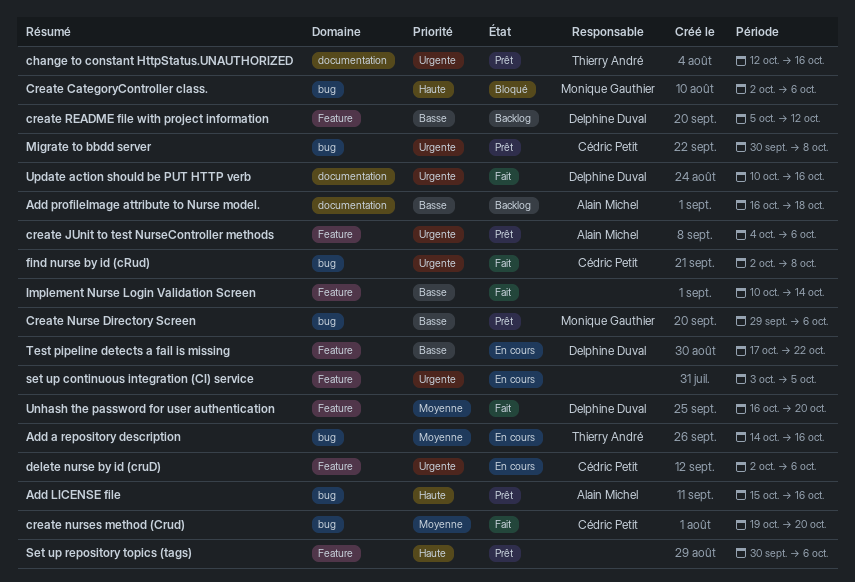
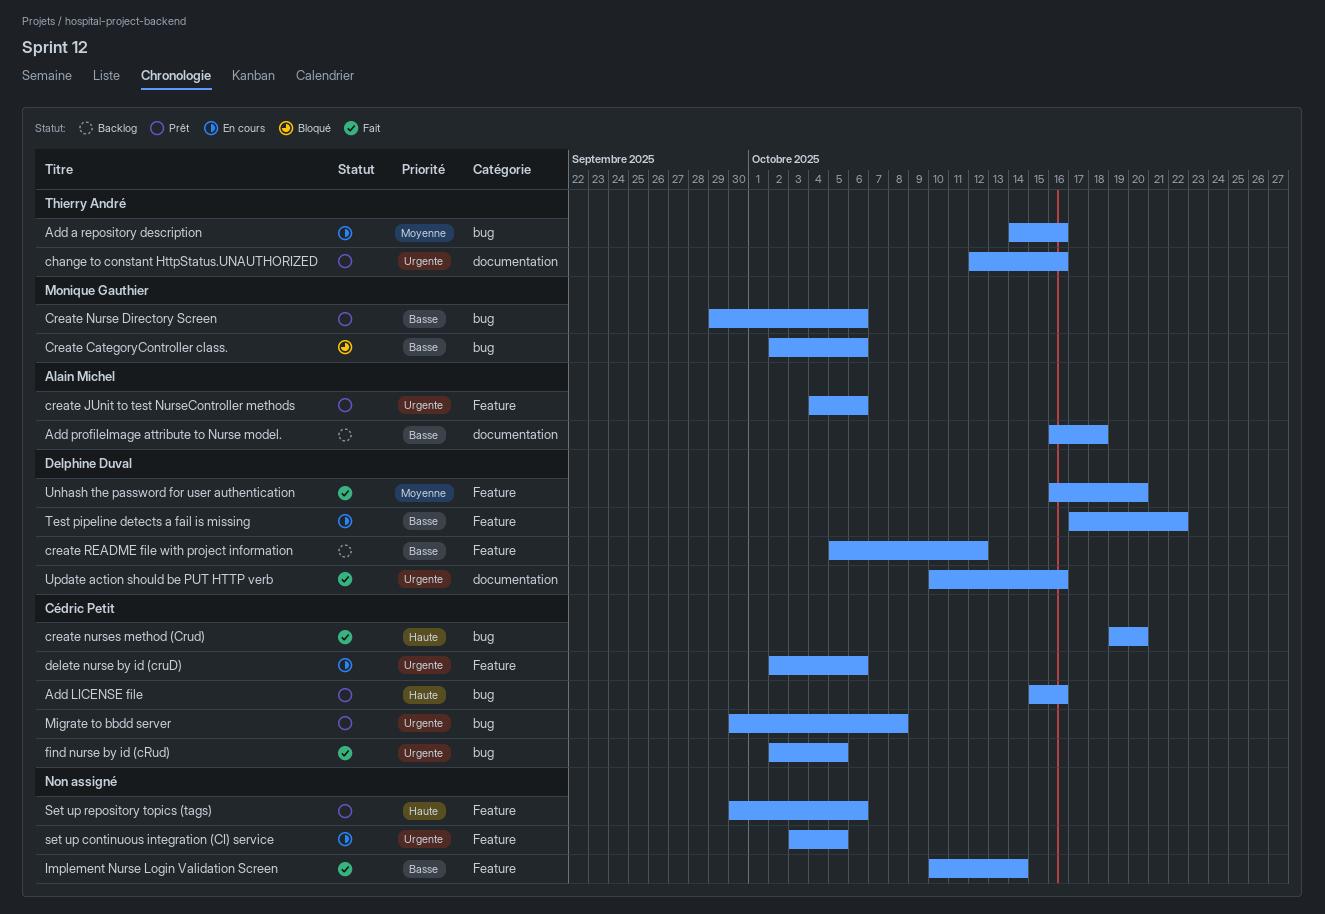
Add LICENSE file, owner: Alain Michel -> Cédric Petit
Create CategoryController class., priority: Haute -> Basse
create nurses method (Crud), priority: Moyenne -> Haute
find nurse by id (cRud), due: Oct 8 -> Oct 5

